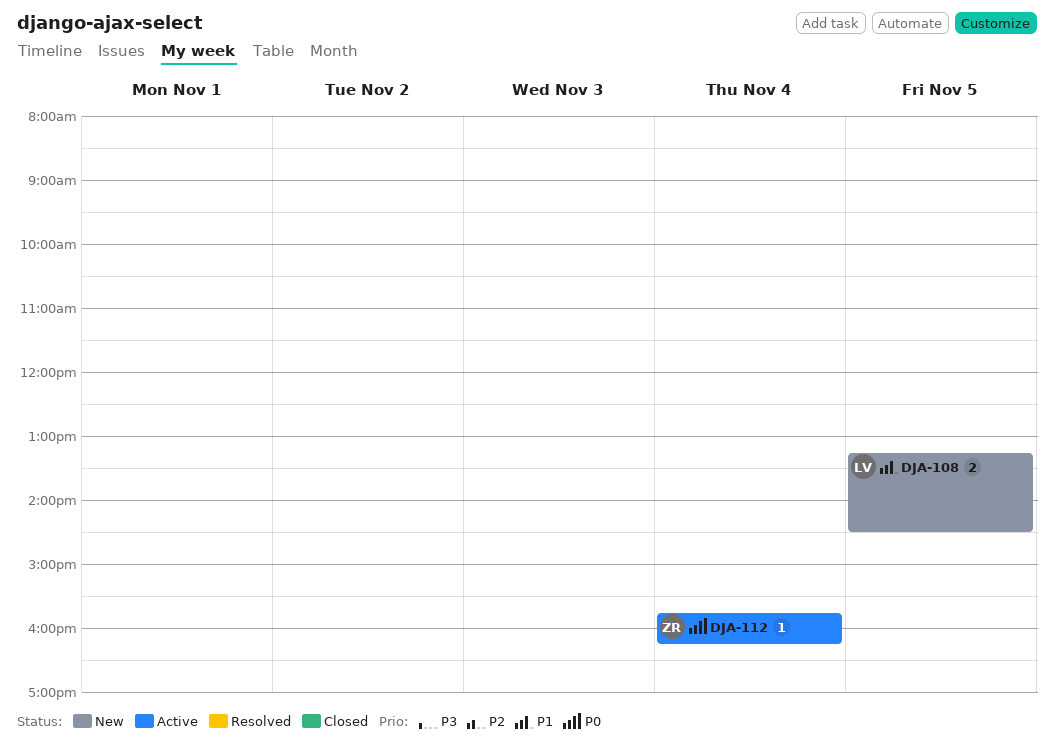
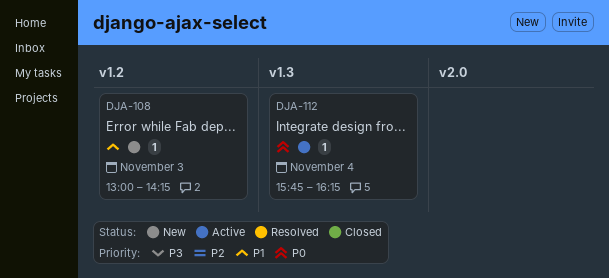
DJA-108, estimate: 2 -> 1
DJA-108, day: Nov 5 -> Nov 3
DJA-108, begins: 13:15 -> 13:00
DJA-108, ends: 14:30 -> 14:15

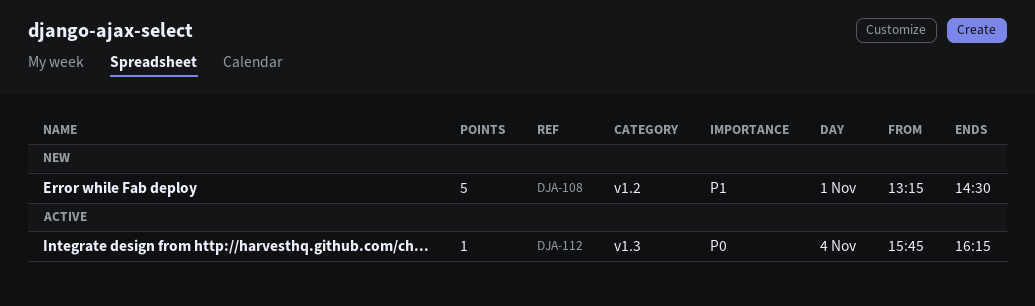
DJA-108, estimate: 1 -> 5
DJA-108, day: Nov 3 -> Nov 1
DJA-108, begins: 13:00 -> 13:15
DJA-108, ends: 14:15 -> 14:30

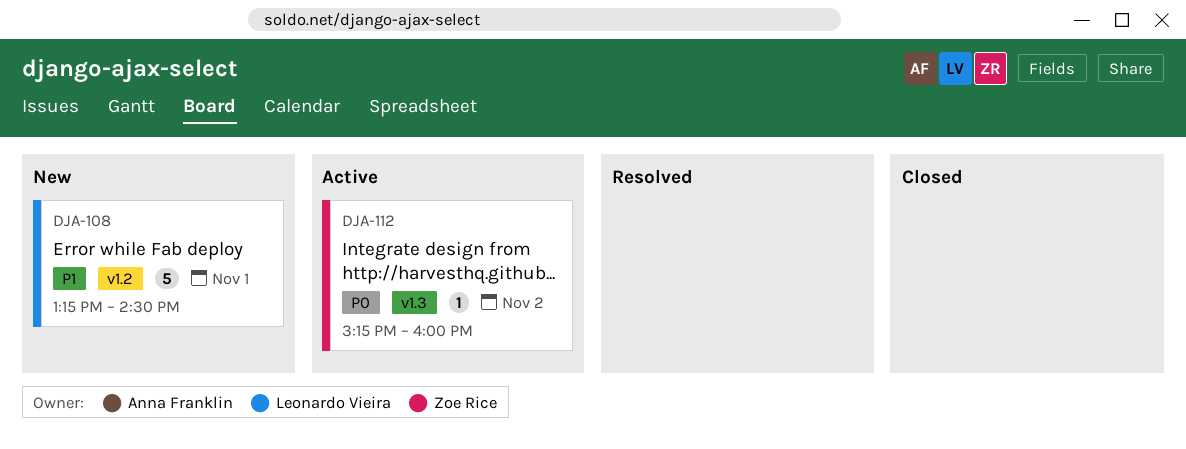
DJA-112, day: Nov 4 -> Nov 2
DJA-112, begins: 15:45 -> 15:15
DJA-112, ends: 16:15 -> 16:00

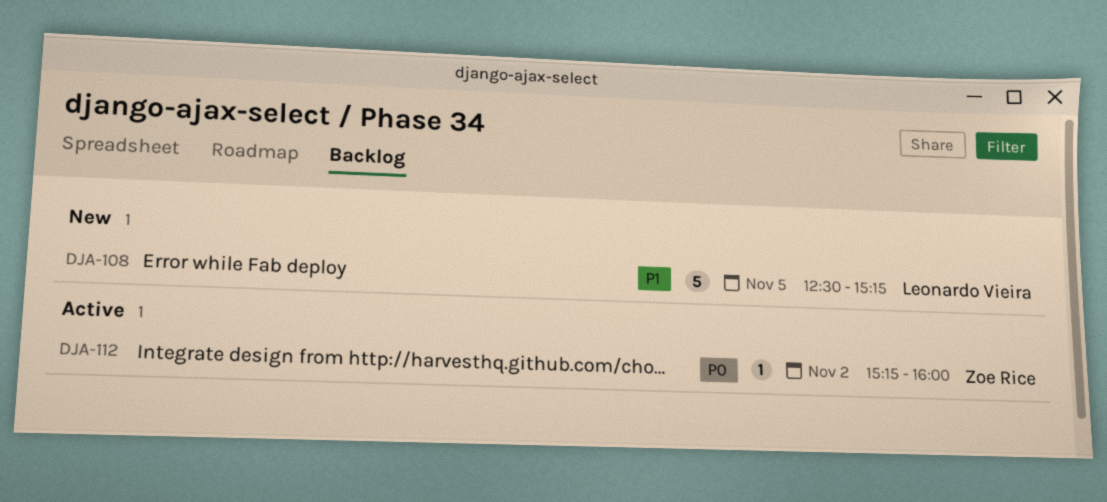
DJA-108, day: Nov 1 -> Nov 5
DJA-108, begins: 13:15 -> 12:30
DJA-108, ends: 14:30 -> 15:15

